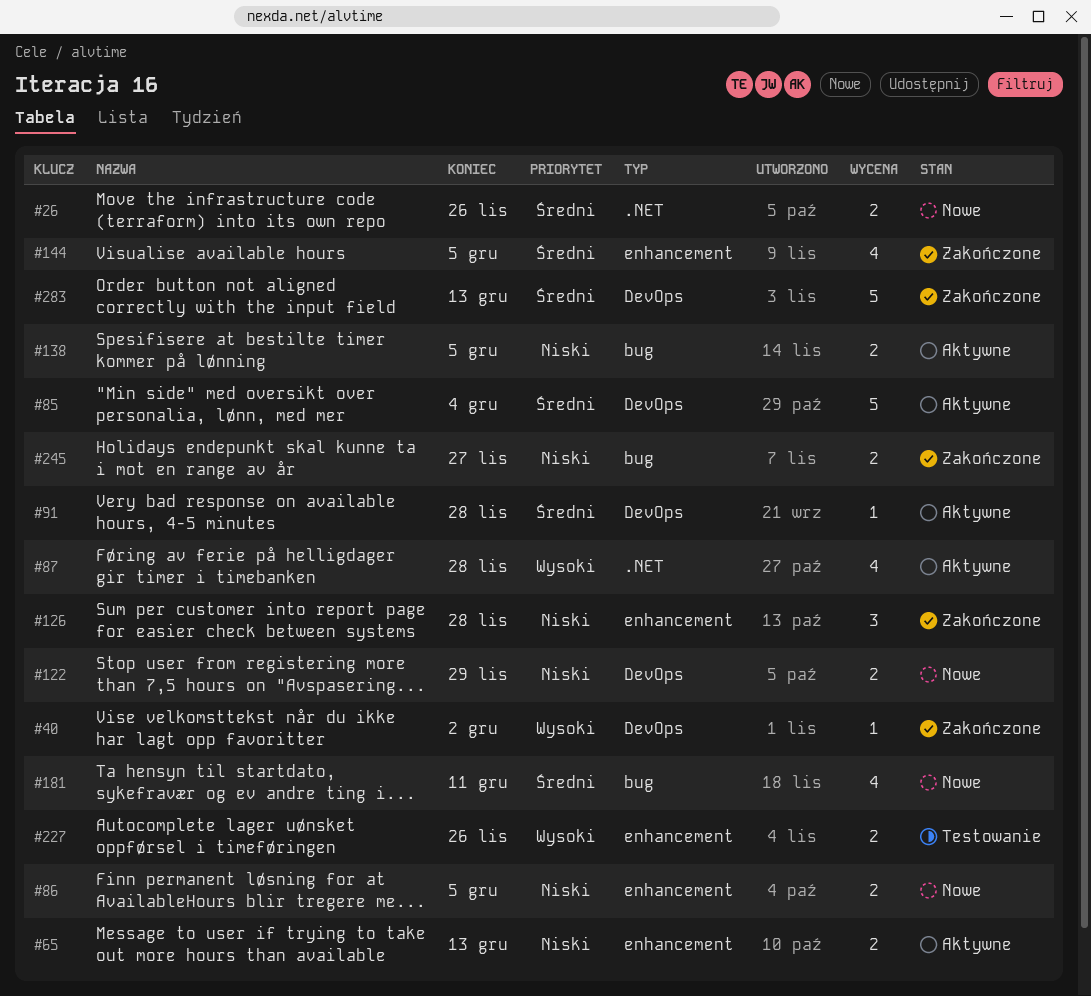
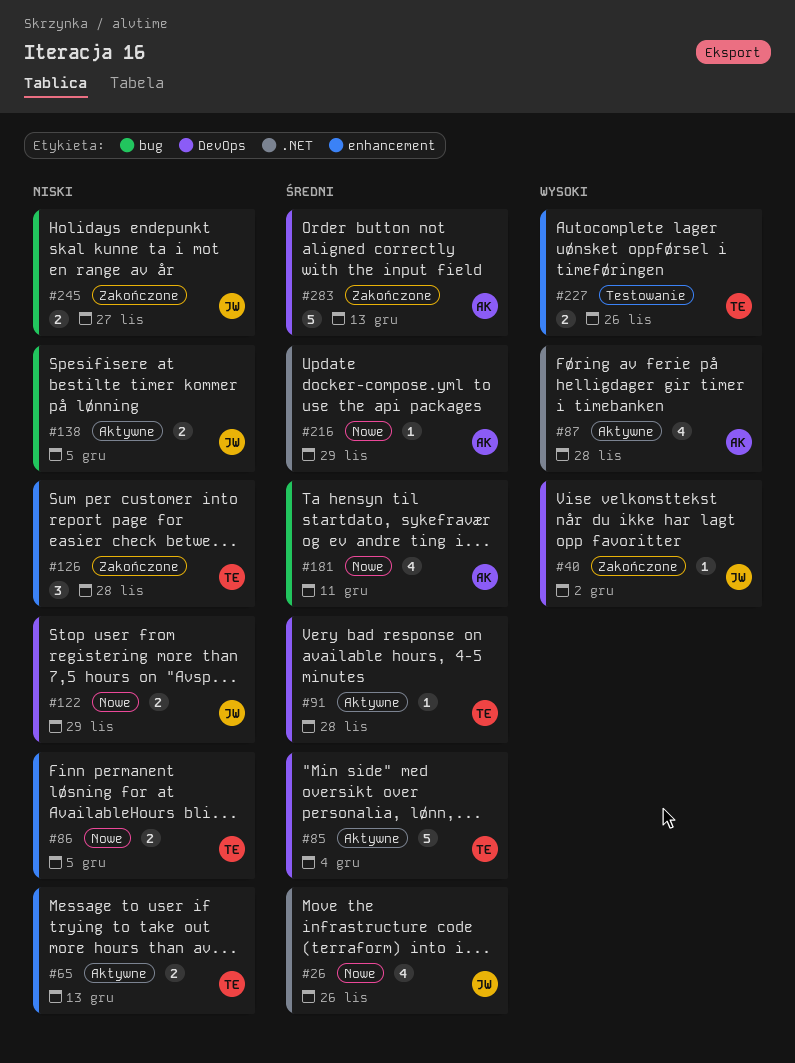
#26, estimate: 2 -> 4
#144: present -> none
#216: none -> present

